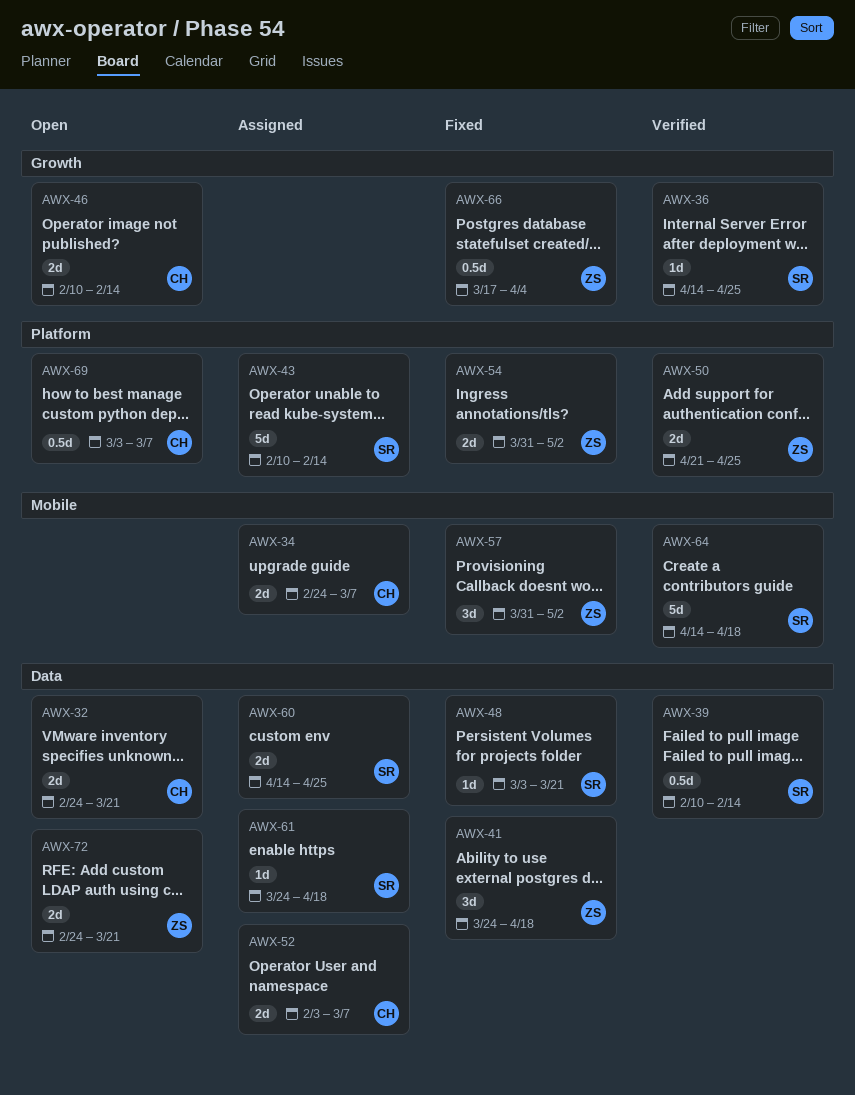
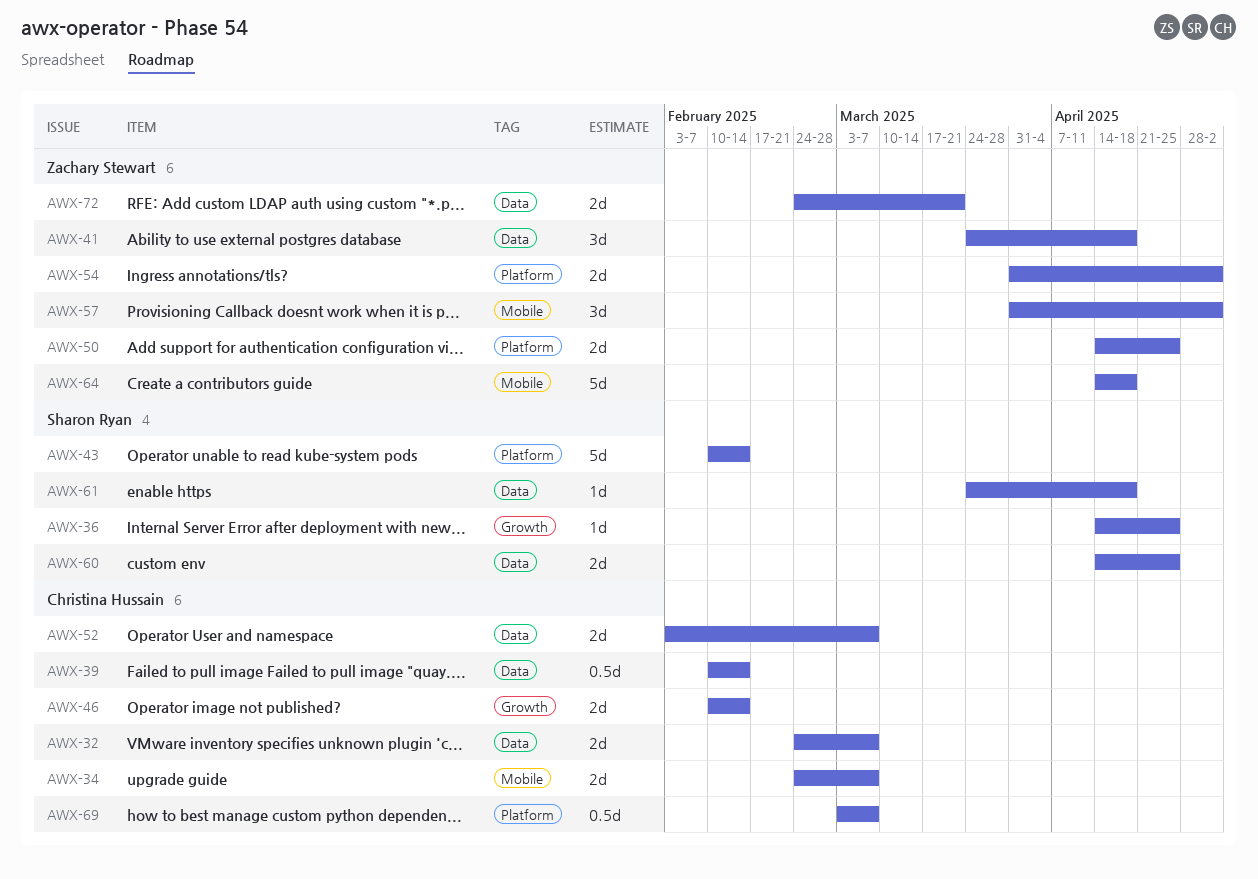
AWX-32, due: Mar 21 -> Mar 7
AWX-39, owner: Sharon Ryan -> Christina Hussain
AWX-48: present -> none
AWX-50, start: Apr 21 -> Apr 14
AWX-64, owner: Sharon Ryan -> Zachary Stewart
AWX-66: present -> none

